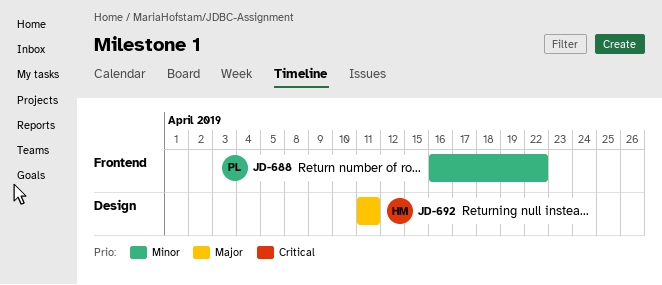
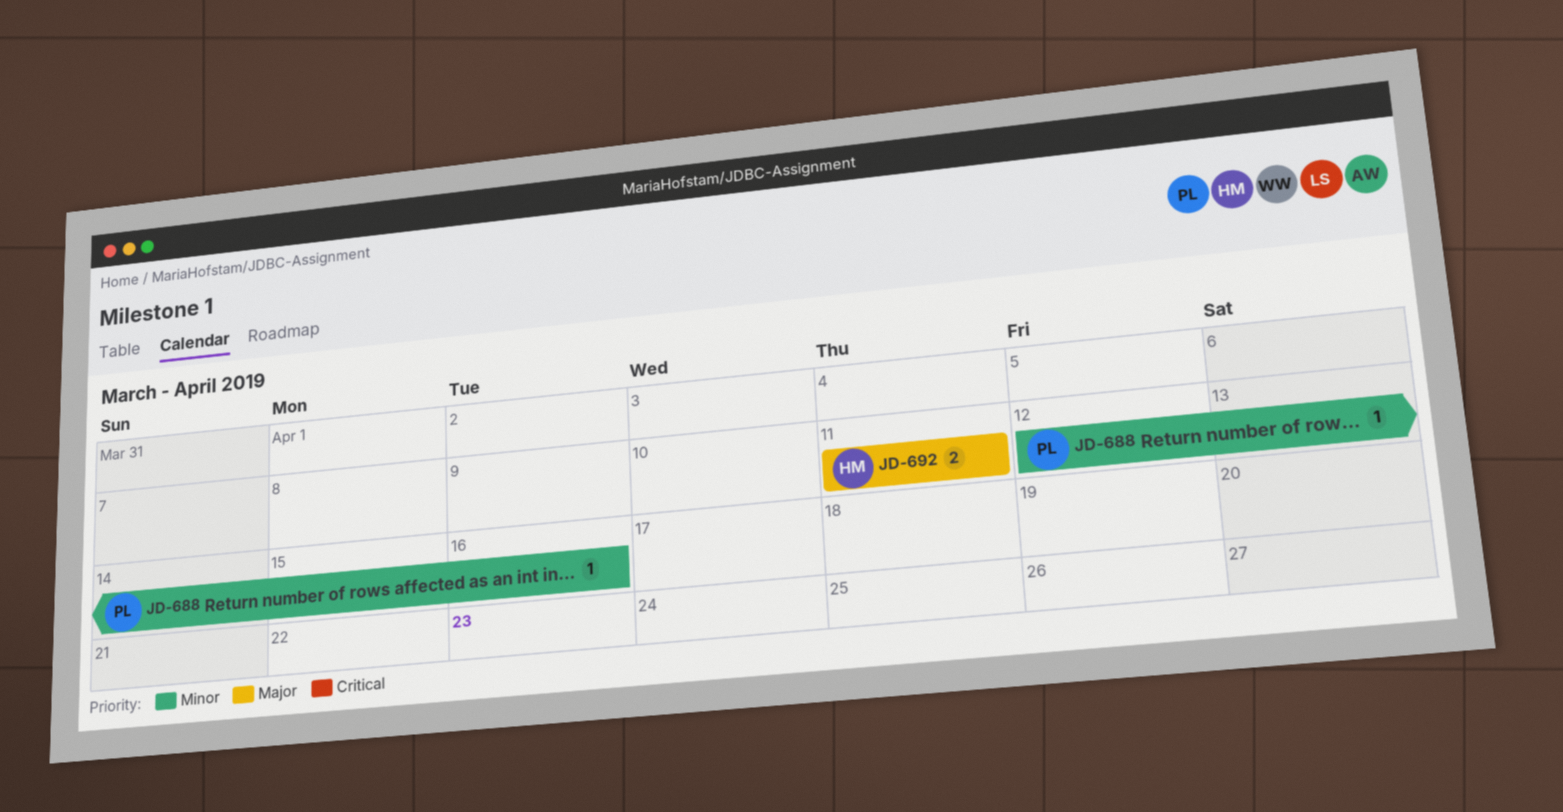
JD-688, start: Apr 16 -> Apr 12
JD-688, due: Apr 22 -> Apr 16

